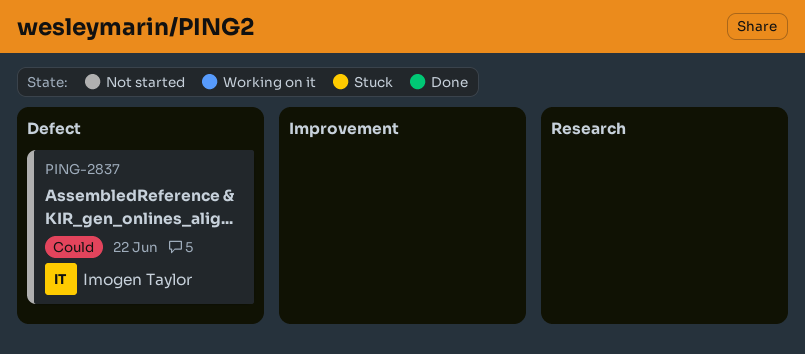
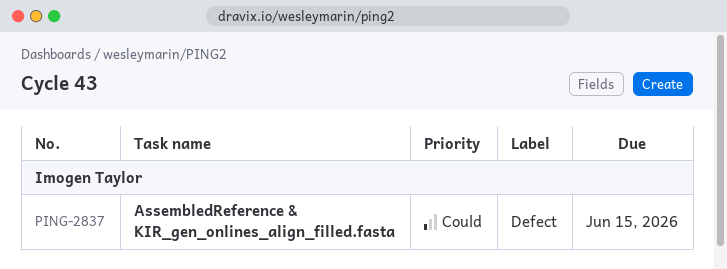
PING-2837, due: Jun 22 -> Jun 15

